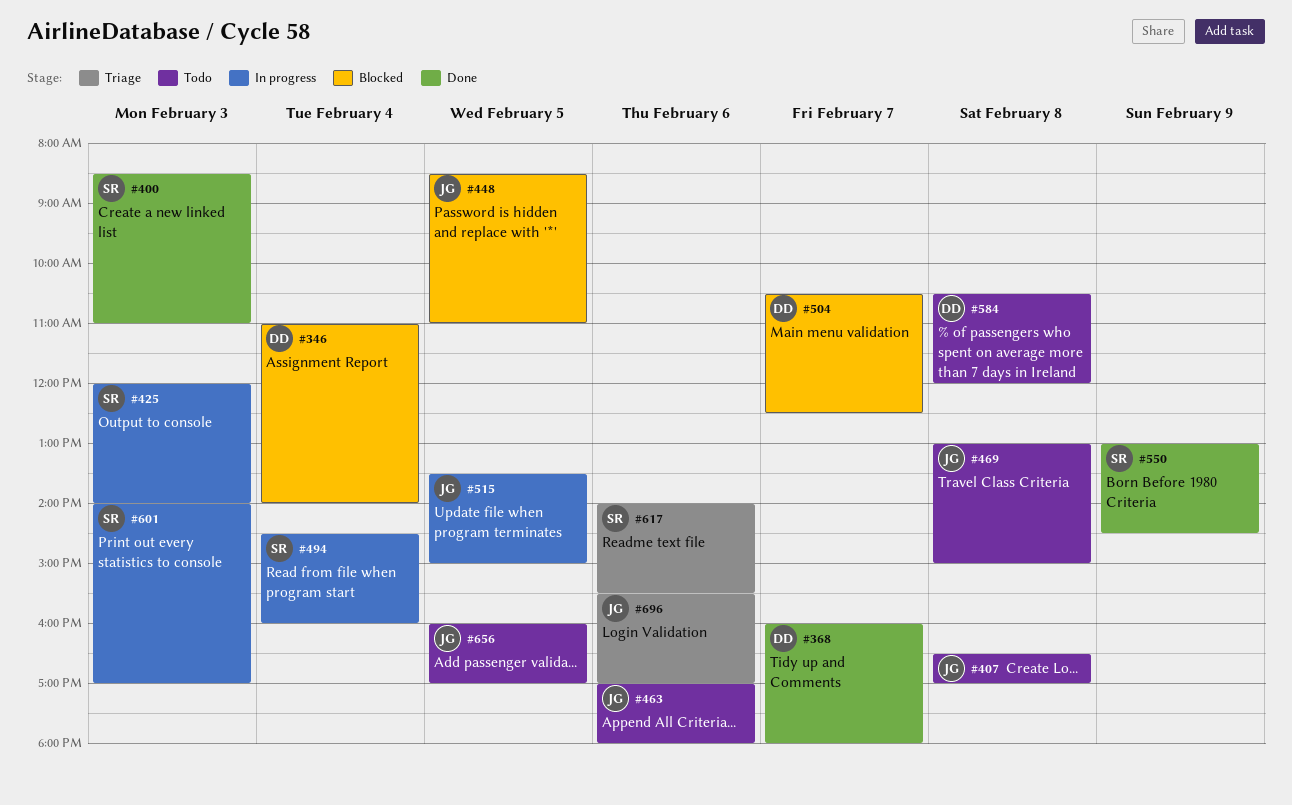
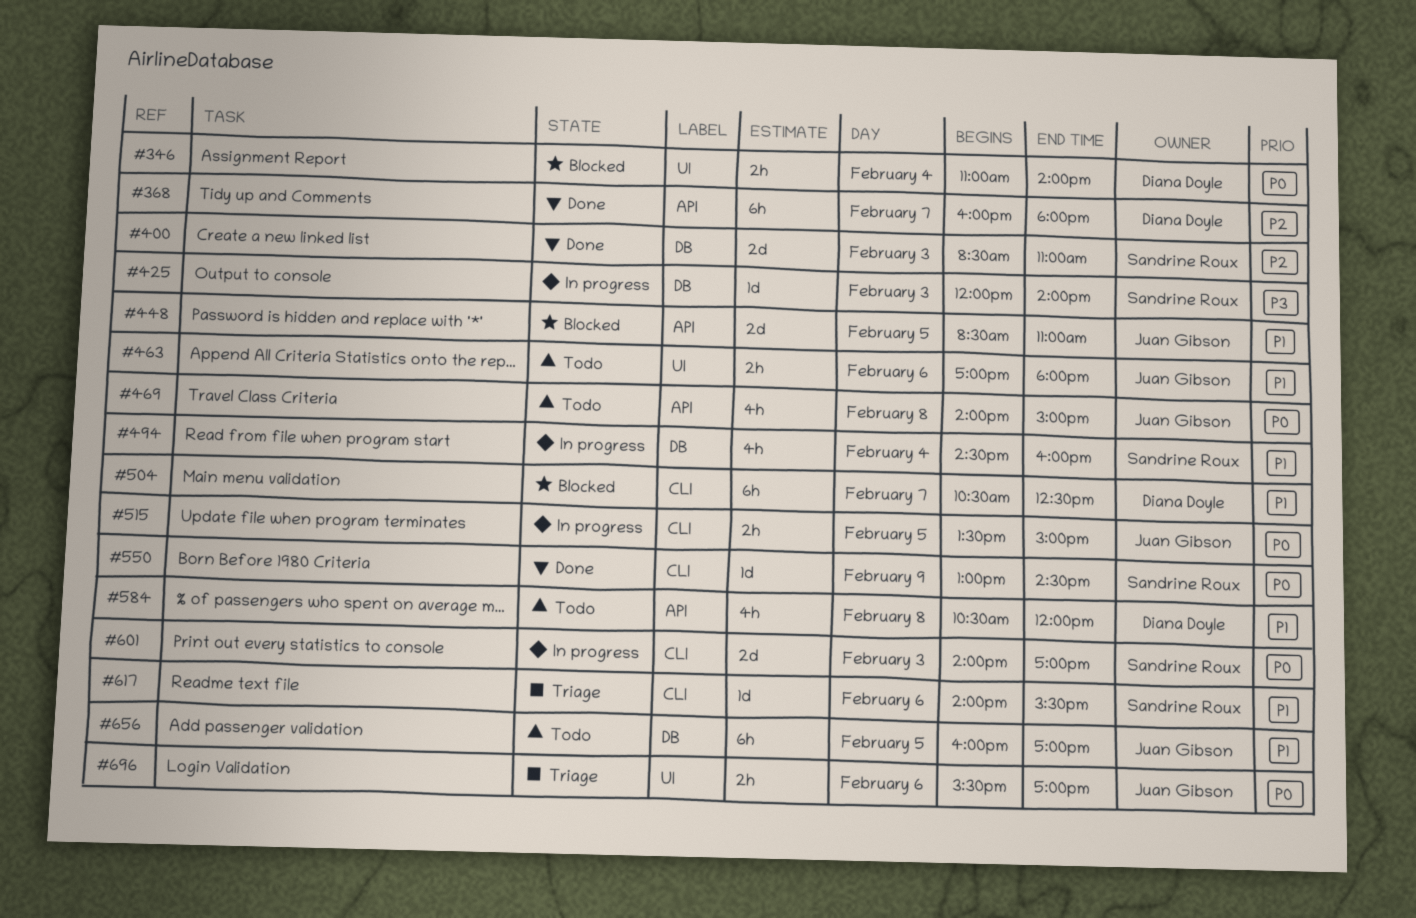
#407: present -> none
#469, begins: 13:00 -> 14:00

